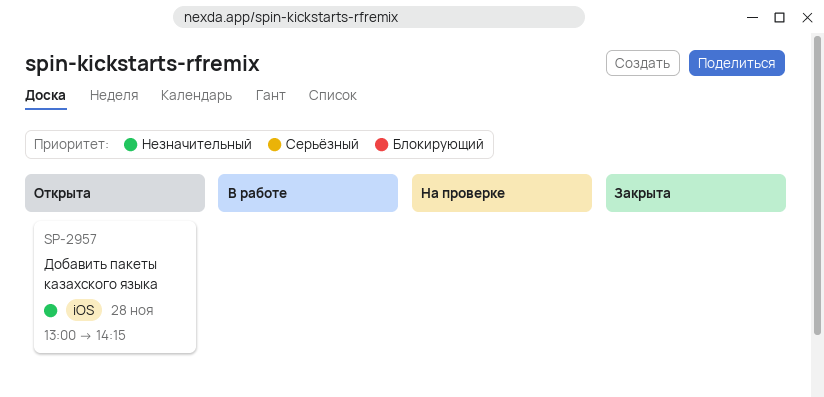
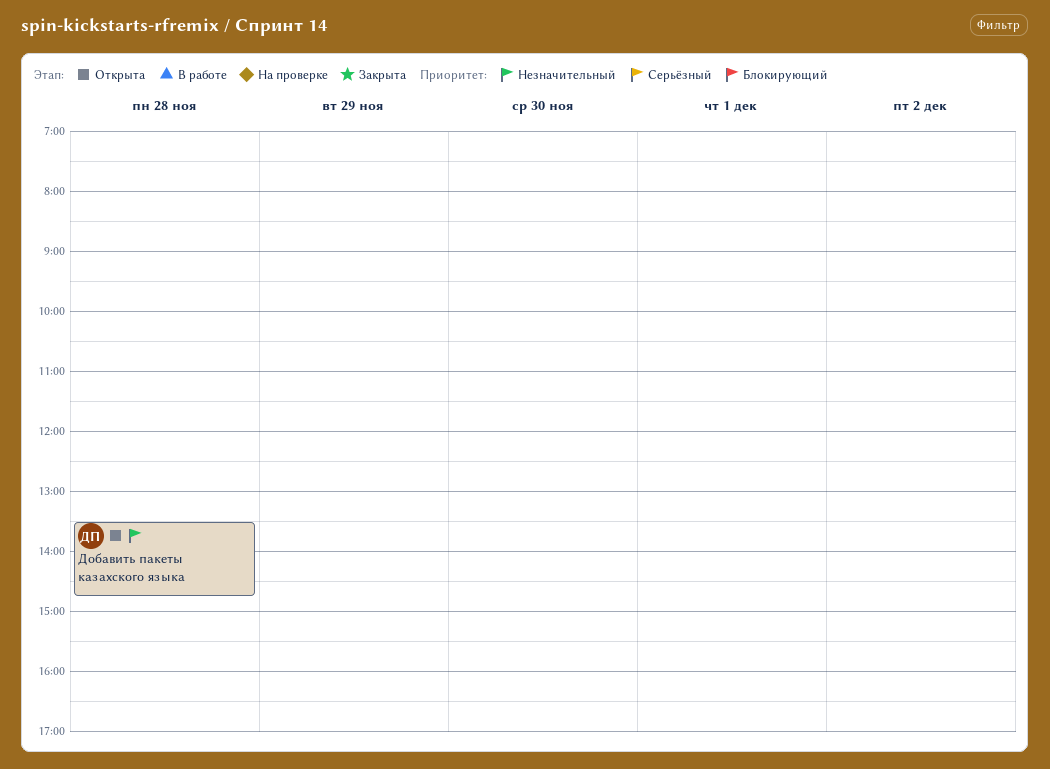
Добавить пакеты казахского языка, begins: 13:00 -> 13:30
Добавить пакеты казахского языка, ends: 14:15 -> 14:45

